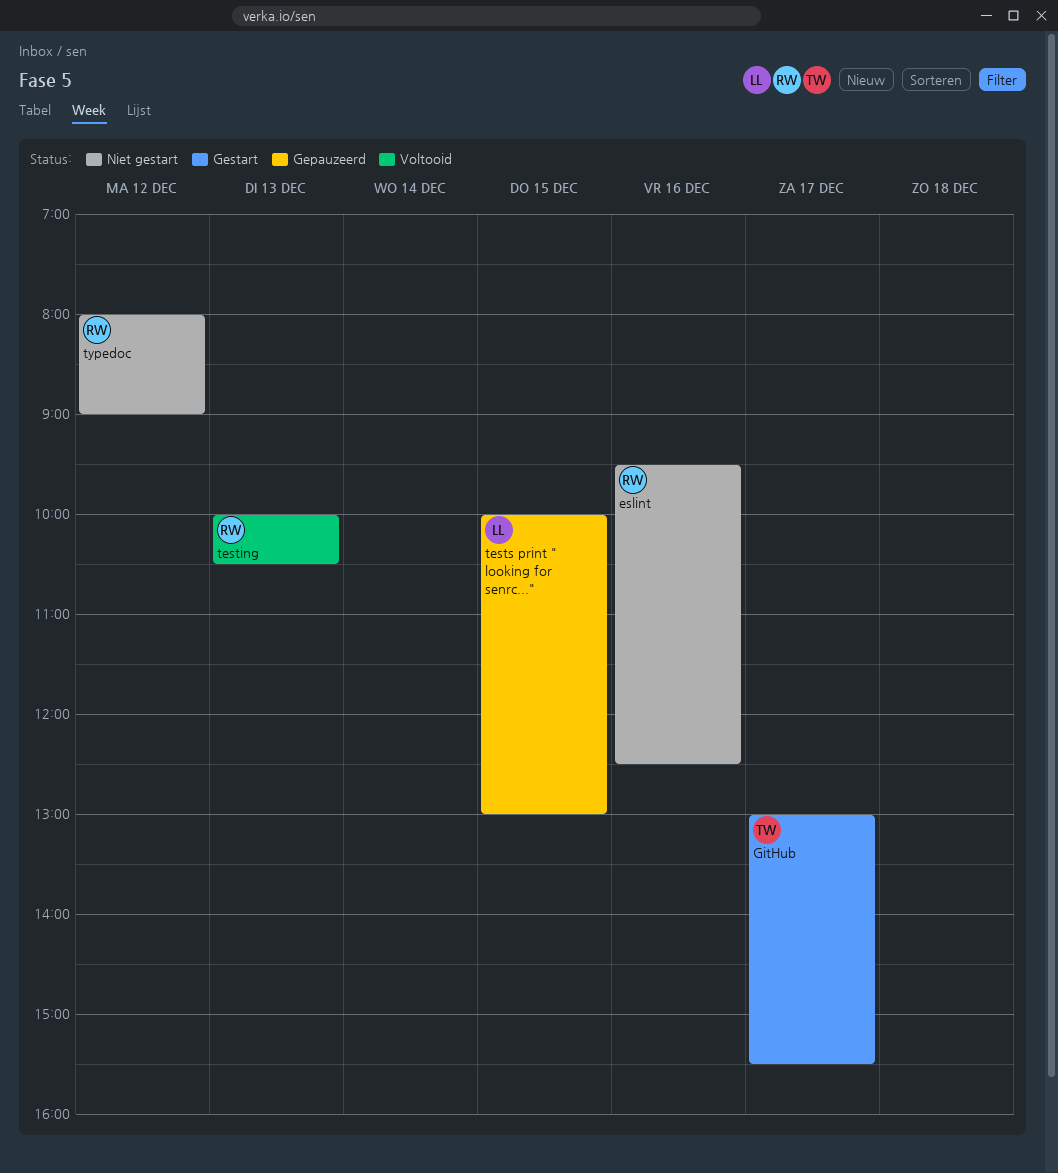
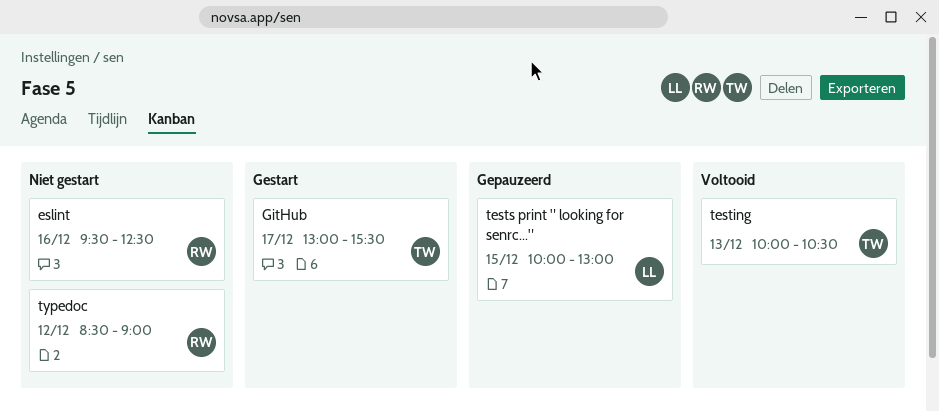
testing, owner: RW -> TW
typedoc, begins: 08:00 -> 08:30

